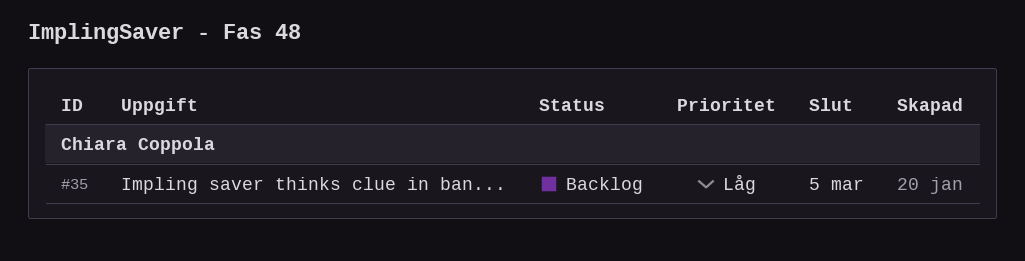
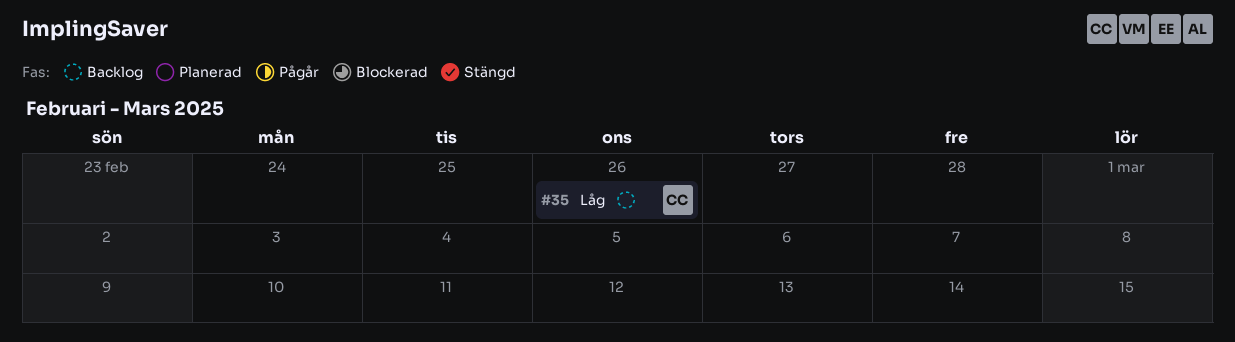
#35, due: Mar 5 -> Feb 26

